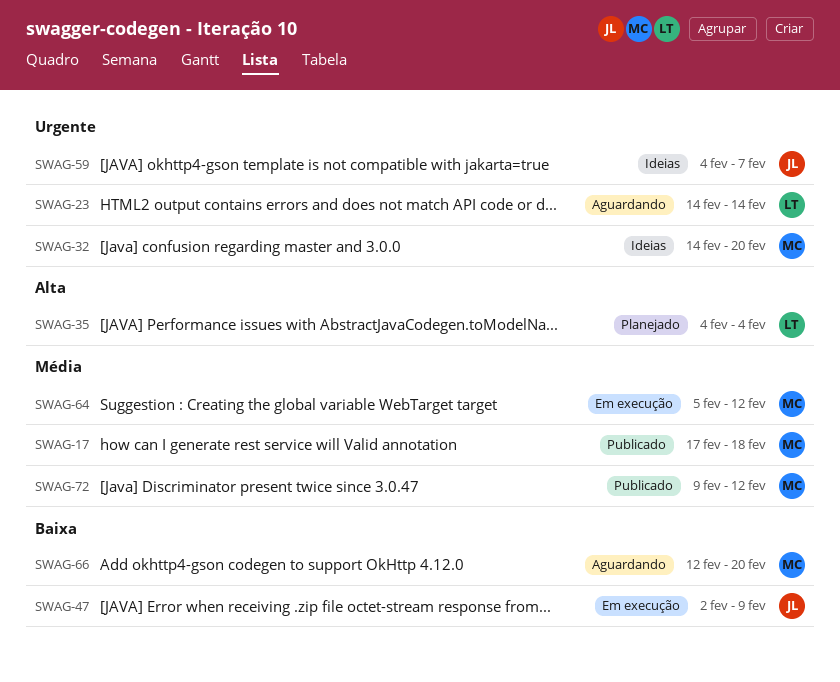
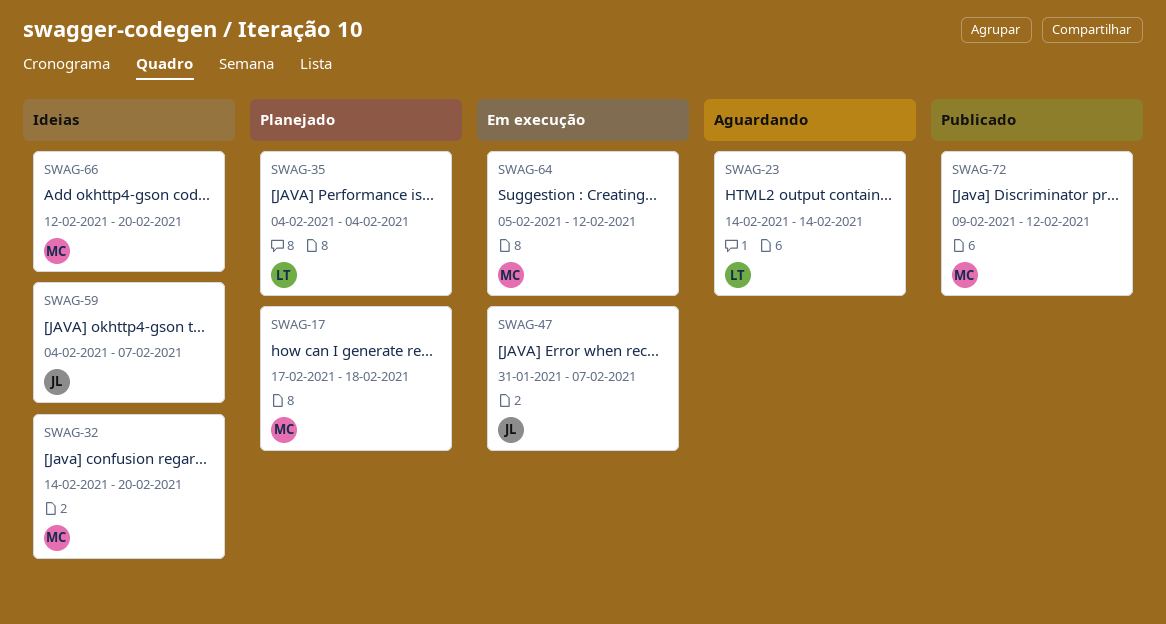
SWAG-17, status: Publicado -> Planejado
SWAG-47, start: Feb 2 -> Jan 31
SWAG-47, due: Feb 9 -> Feb 7
SWAG-66, status: Aguardando -> Ideias

